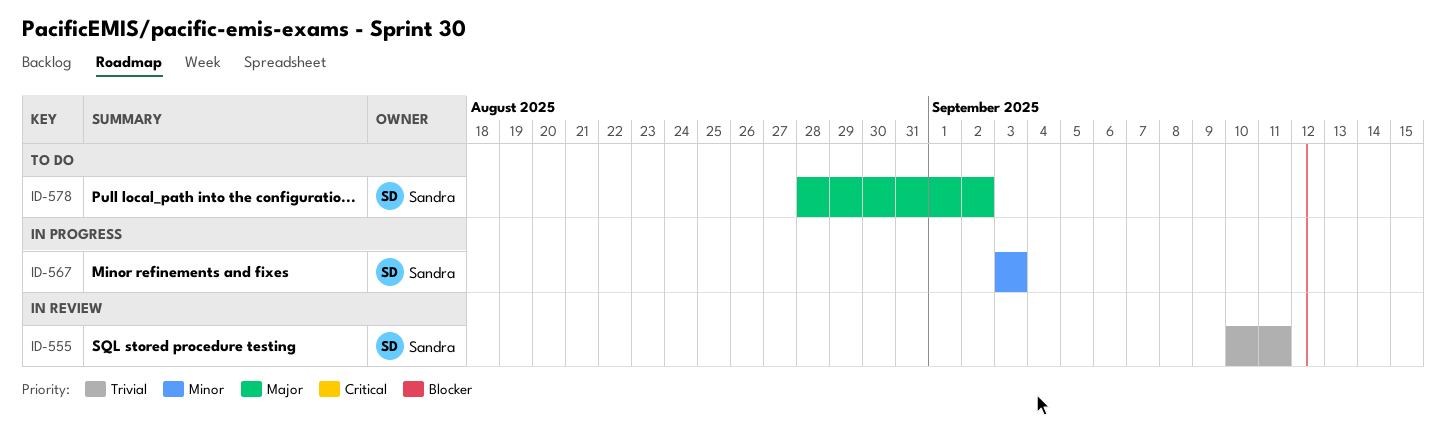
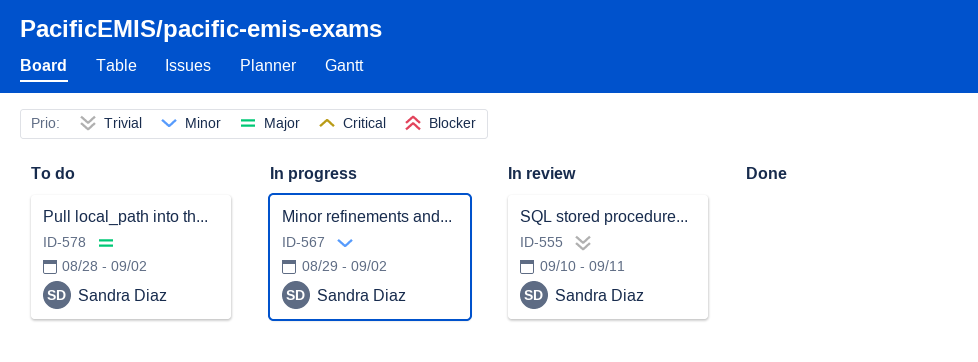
ID-567, start: Sep 3 -> Aug 29
ID-567, due: Sep 3 -> Sep 2

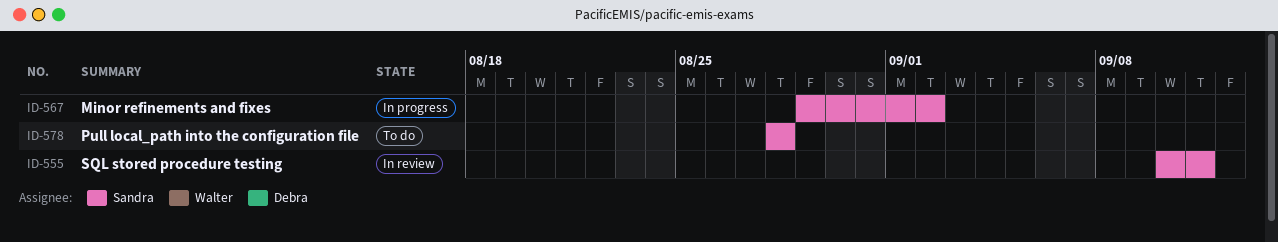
ID-578, due: Sep 2 -> Aug 28

